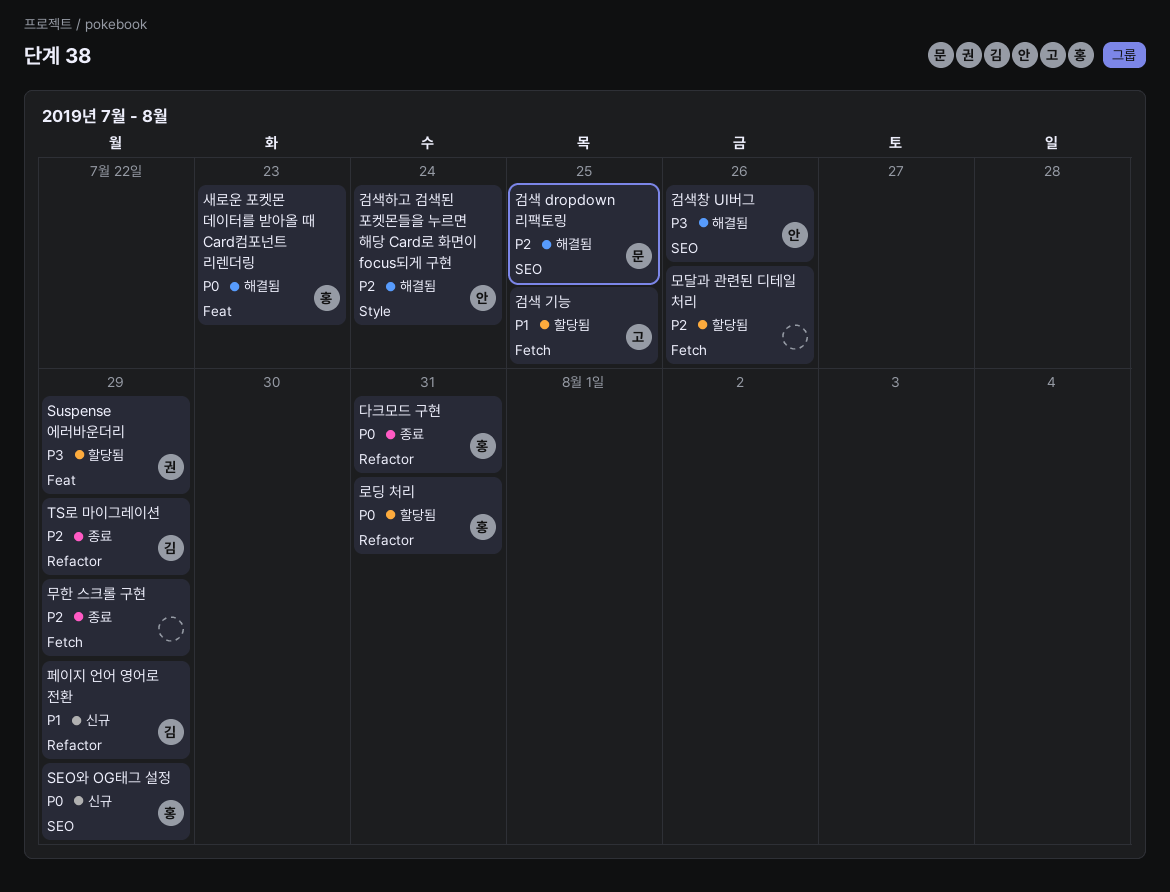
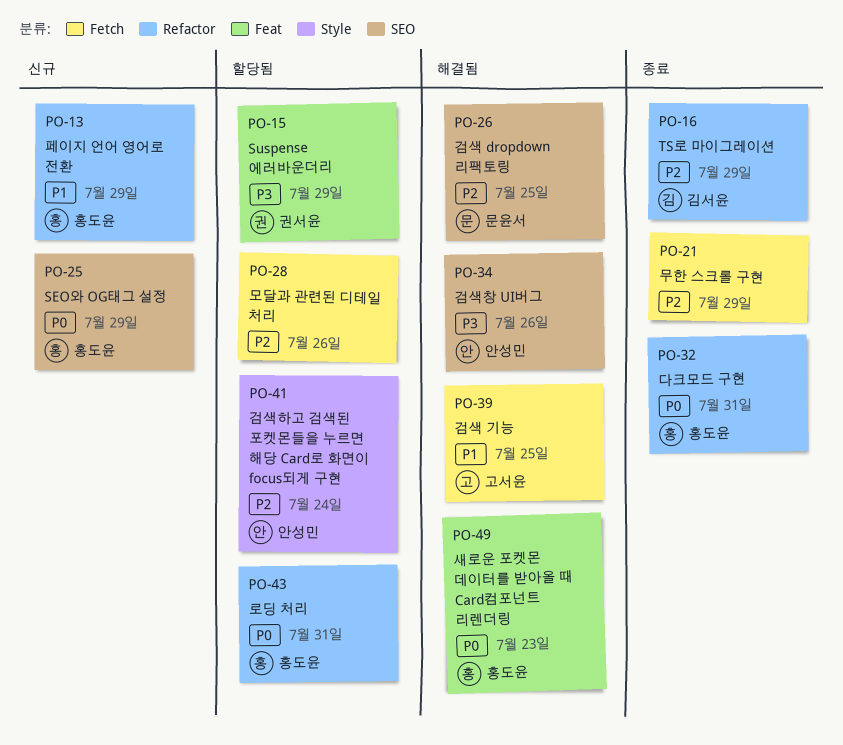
검색 기능, status: 할당됨 -> 해결됨
검색하고 검색된 포켓몬들을 누르면 해당 Card로 화면이 focus되게 구현, status: 해결됨 -> 할당됨
페이지 언어 영어로 전환, owner: 김서윤 -> 홍도윤

